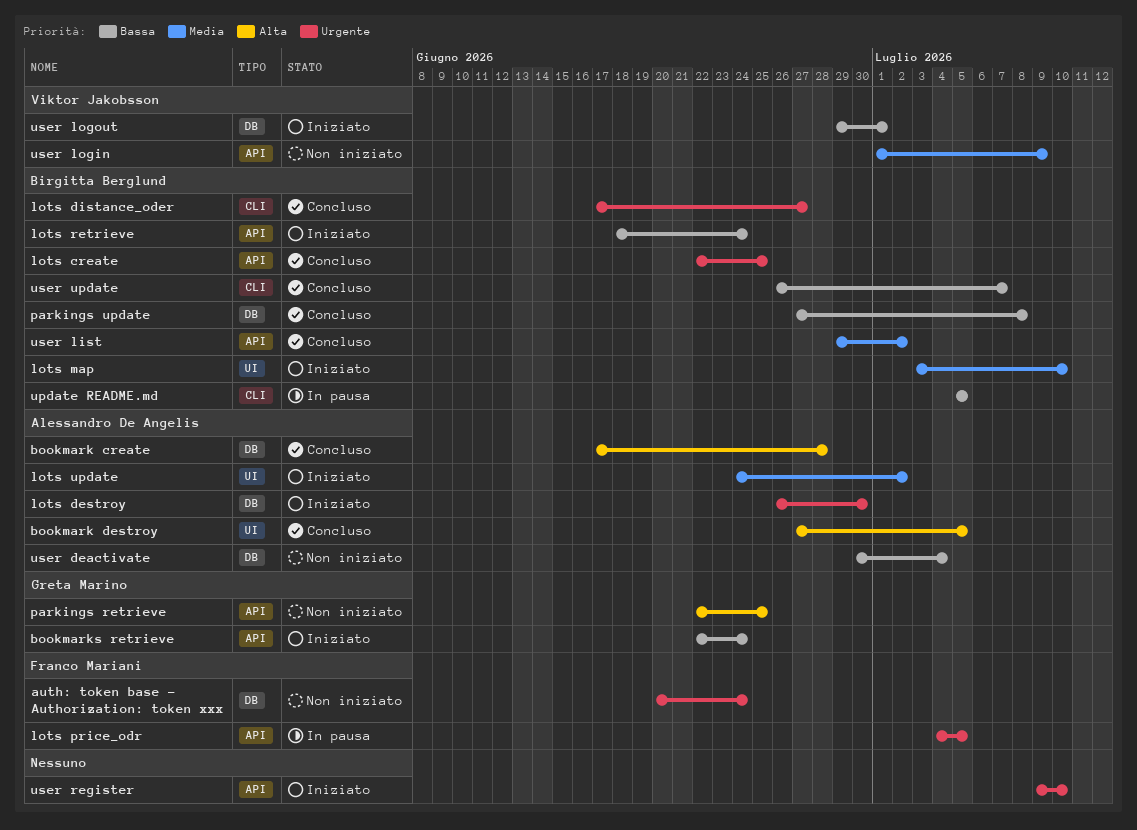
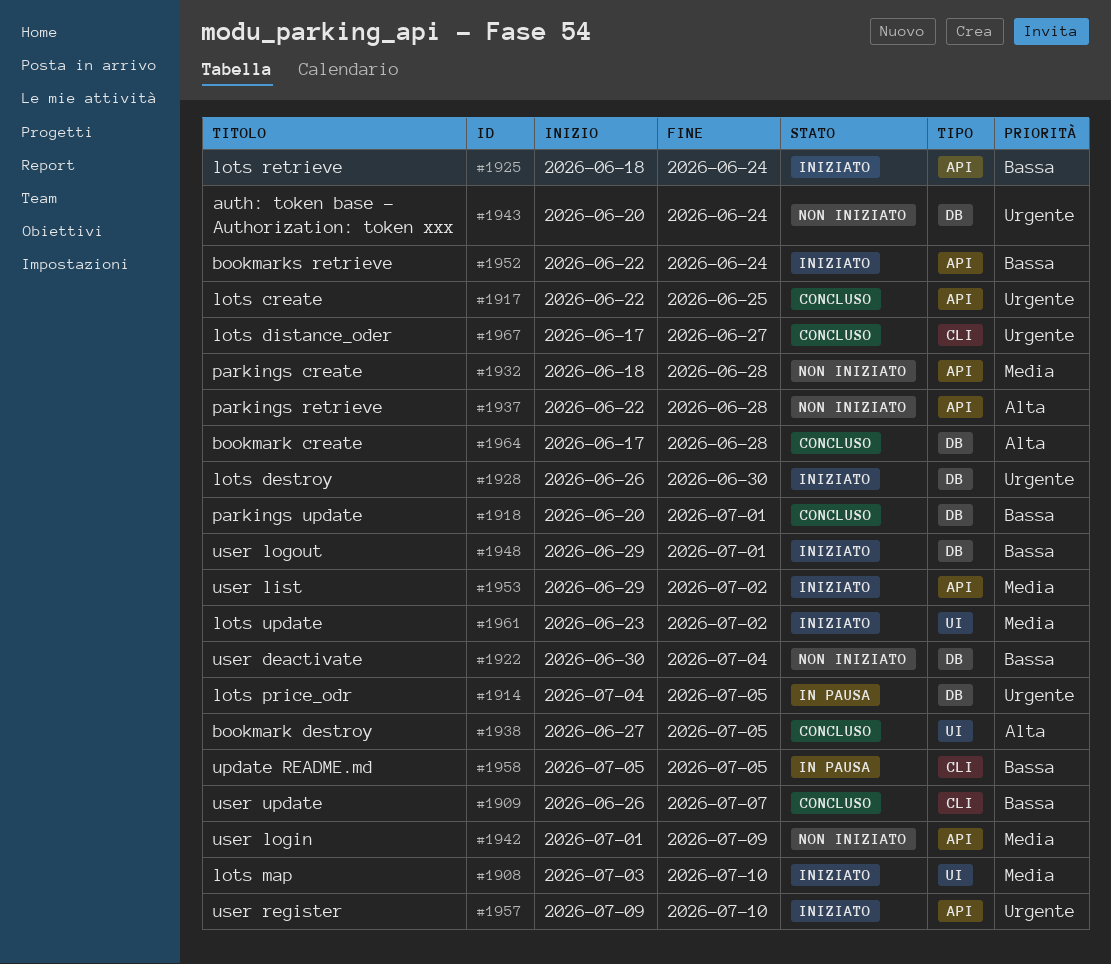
lots price_odr, label: API -> DB
lots update, start: Jun 24 -> Jun 23
parkings create: none -> present
parkings retrieve, due: Jun 25 -> Jun 28
parkings update, start: Jun 27 -> Jun 20
parkings update, due: Jul 8 -> Jul 1
user list, status: Concluso -> Iniziato

